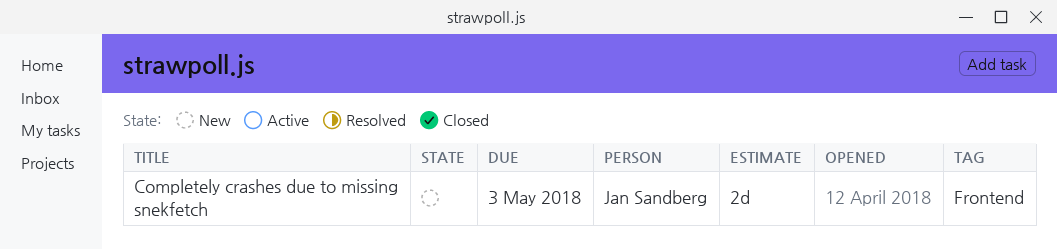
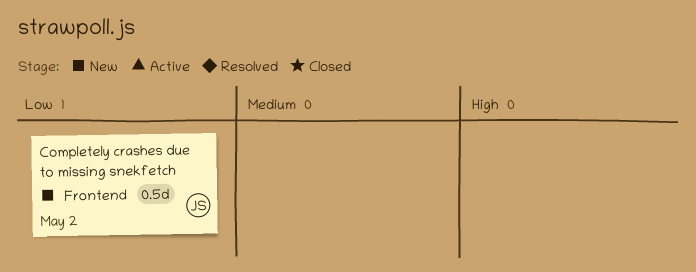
Completely crashes due to missing snekfetch, estimate: 2d -> 0.5d
Completely crashes due to missing snekfetch, due: May 3 -> May 2

